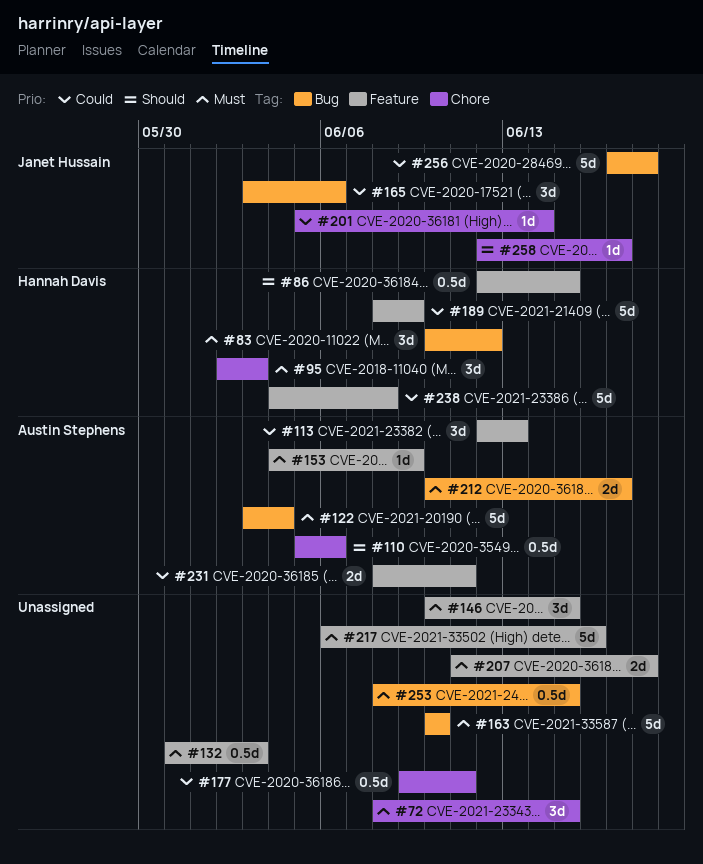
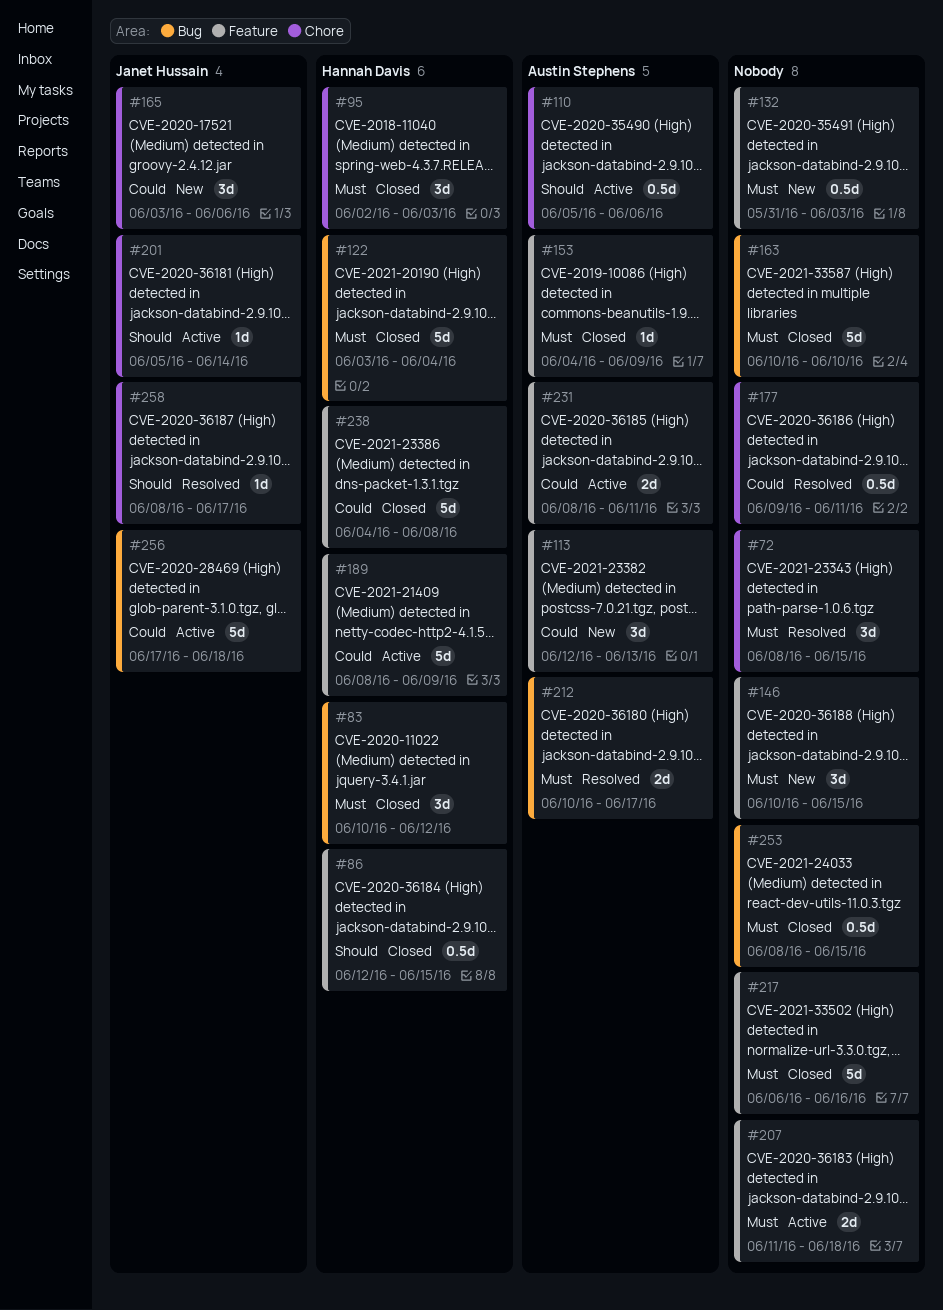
#122, owner: Austin Stephens -> Hannah Davis
#165, label: Bug -> Chore
#201, priority: Could -> Should
#258, start: Jun 12 -> Jun 8

